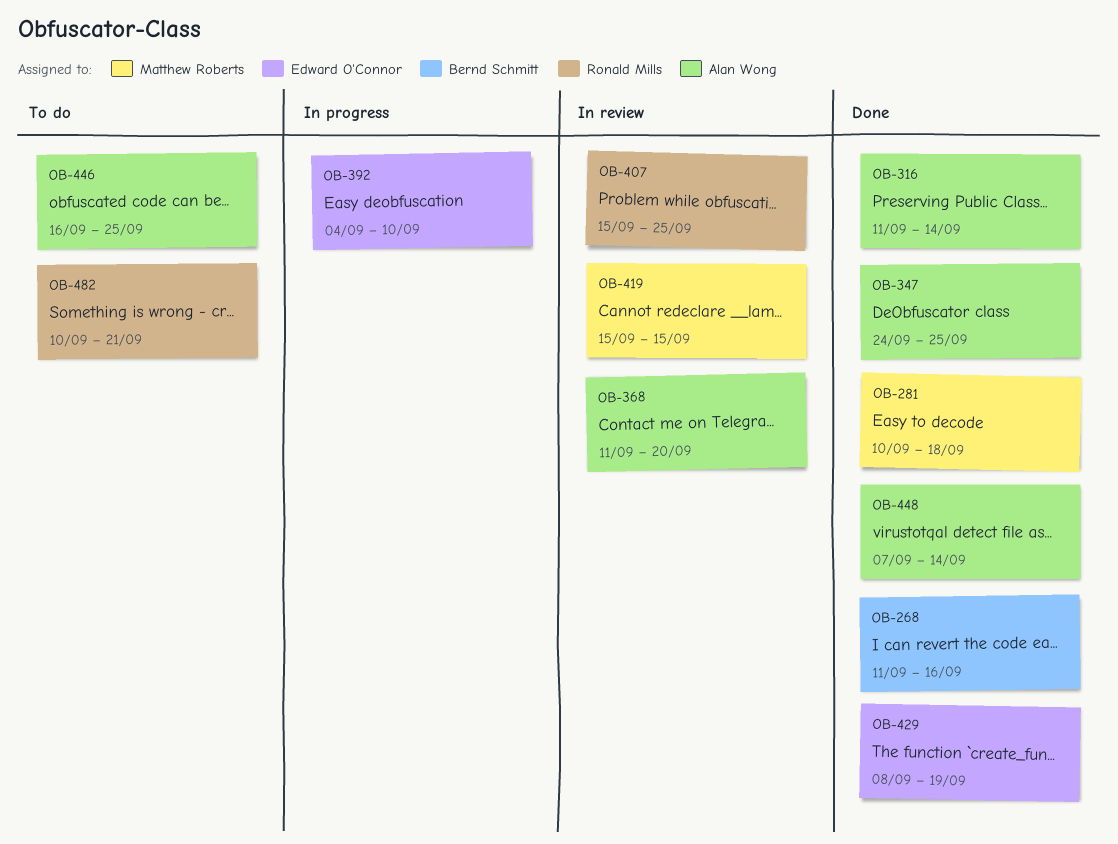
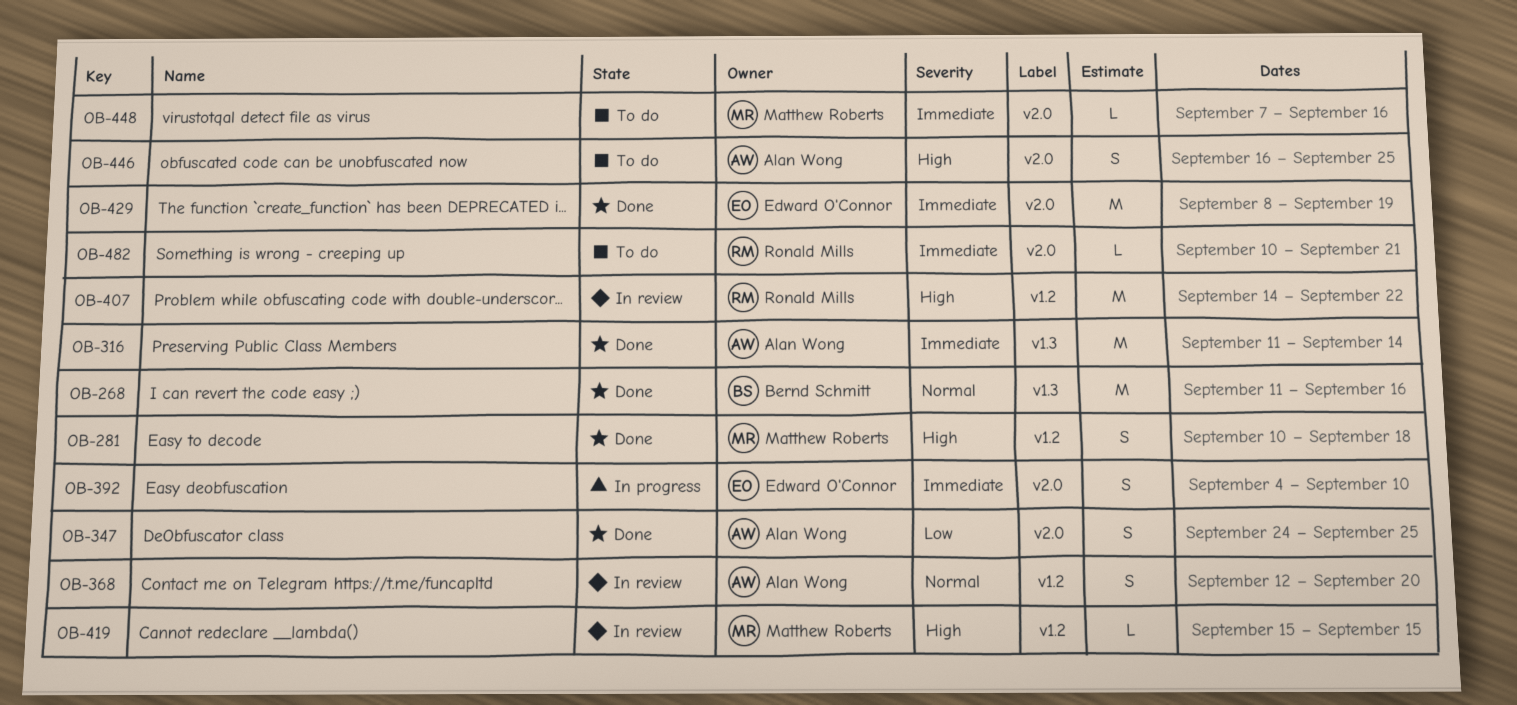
OB-368, start: Sep 11 -> Sep 12
OB-407, start: Sep 15 -> Sep 14
OB-407, due: Sep 25 -> Sep 22
OB-448, status: Done -> To do
OB-448, owner: Alan Wong -> Matthew Roberts
OB-448, due: Sep 14 -> Sep 16

